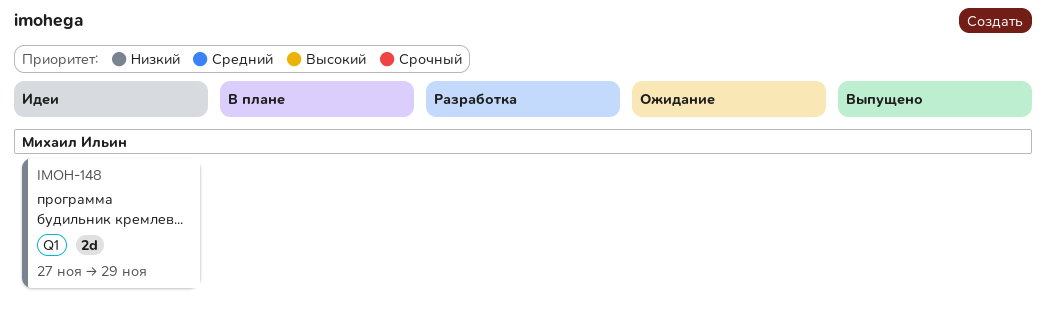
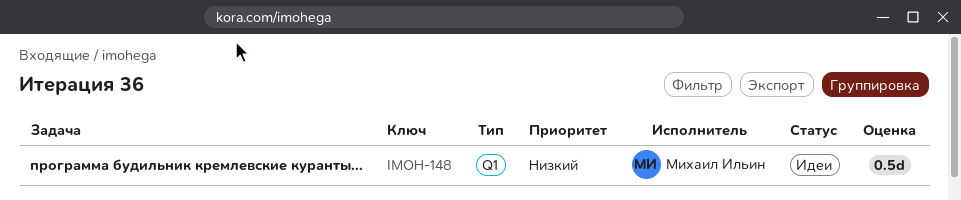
IMOH-148, estimate: 2d -> 0.5d

